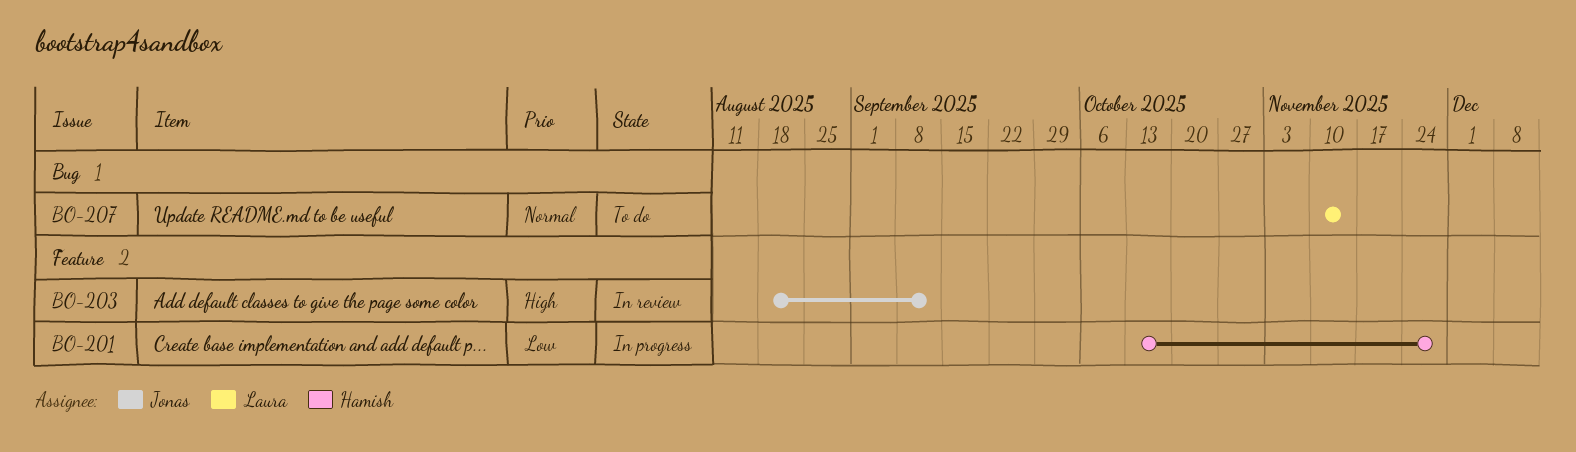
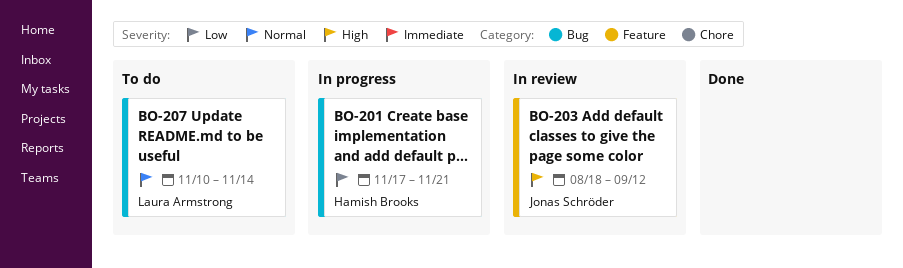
BO-201, label: Feature -> Bug
BO-201, start: Oct 13 -> Nov 17
BO-201, due: Nov 28 -> Nov 21

